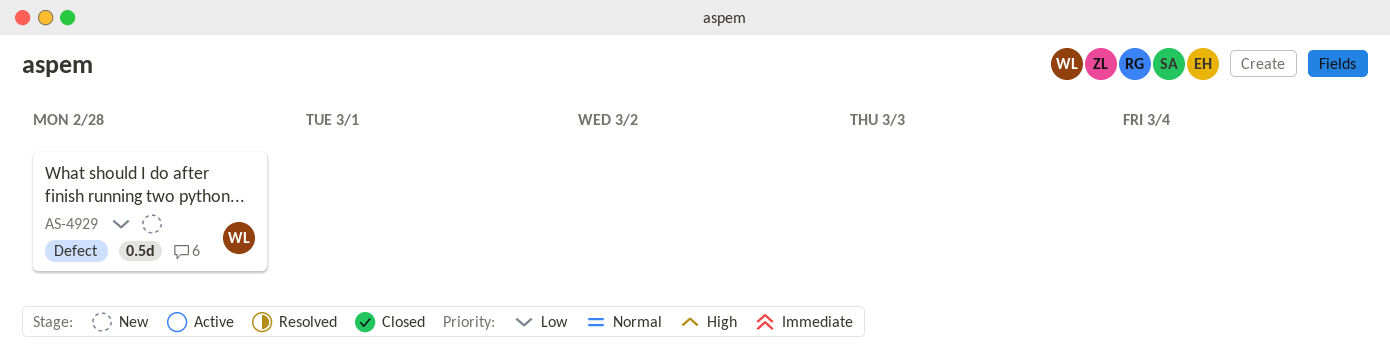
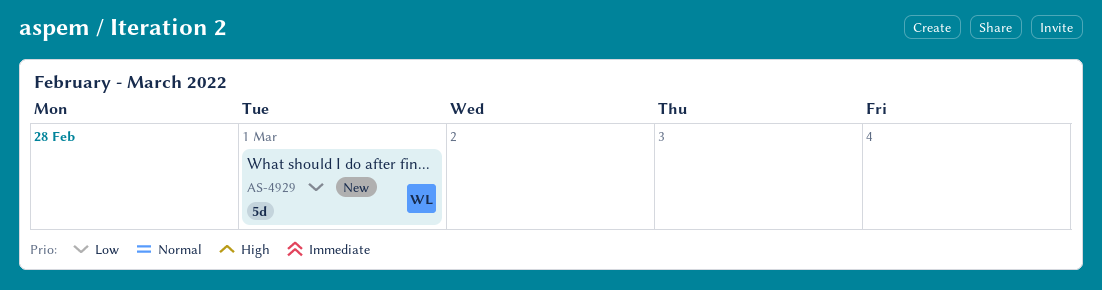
AS-4929, estimate: 0.5d -> 5d
AS-4929, due: Feb 28 -> Mar 1

